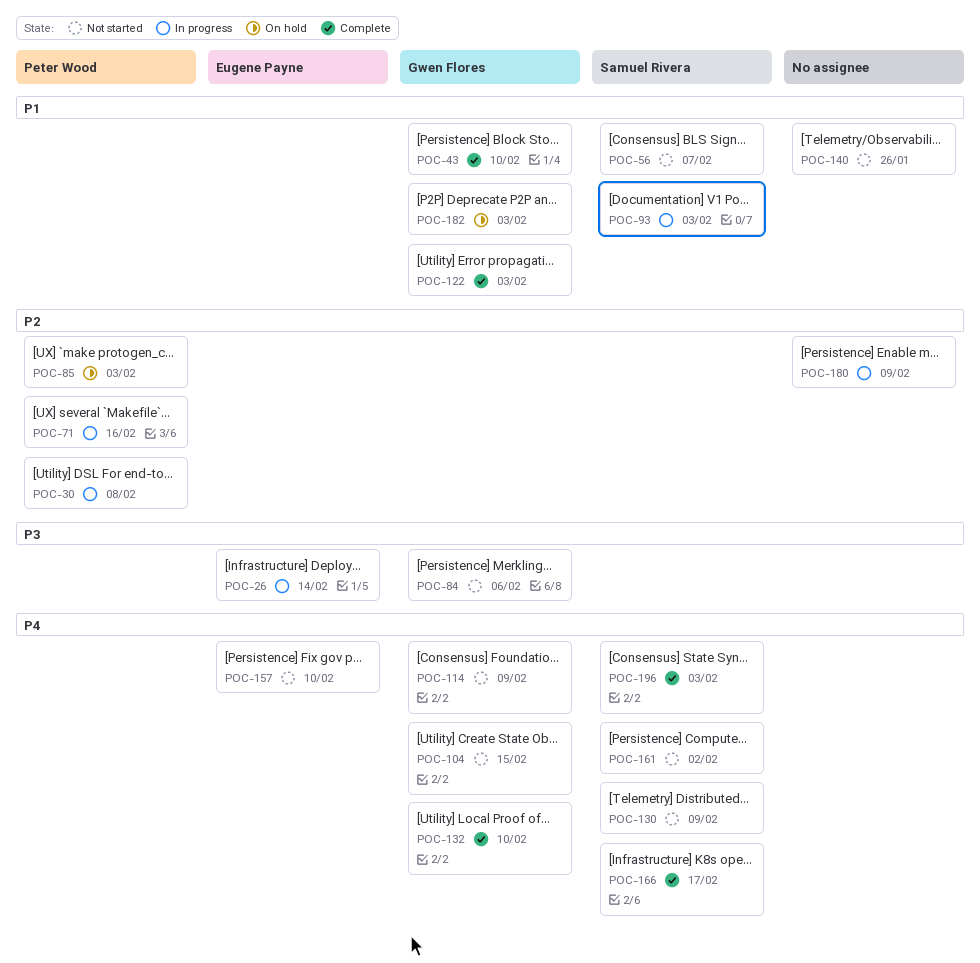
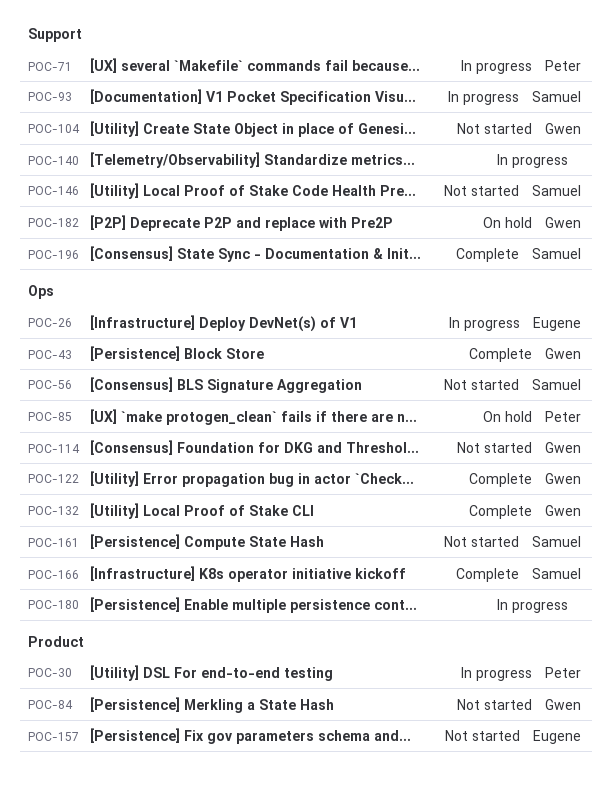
POC-130: present -> none
POC-140, status: Not started -> In progress
POC-146: none -> present

